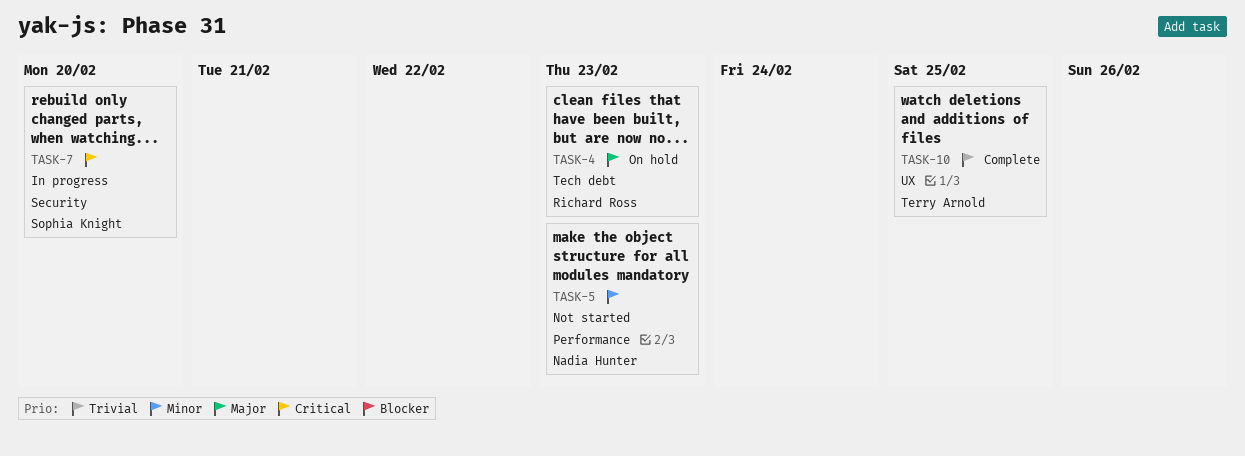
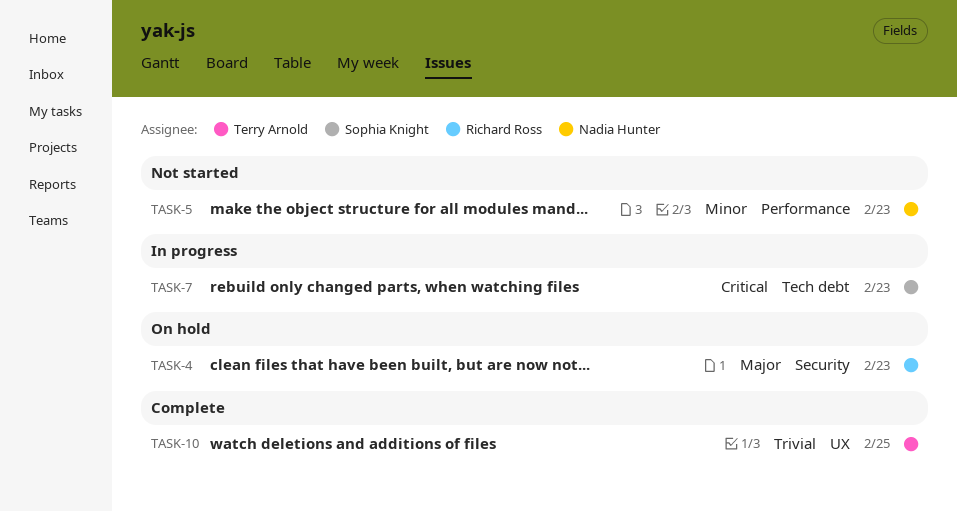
TASK-4, label: Tech debt -> Security
TASK-7, label: Security -> Tech debt
TASK-7, due: Feb 20 -> Feb 23

